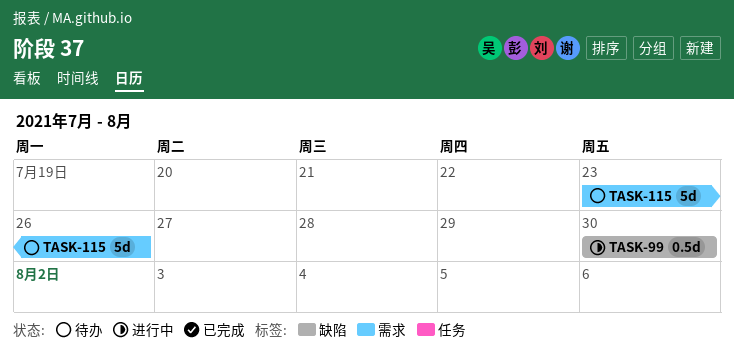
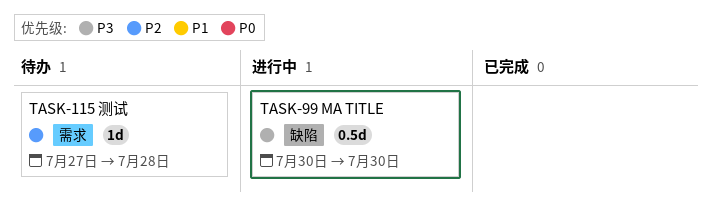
TASK-115, estimate: 5d -> 1d
TASK-115, start: Jul 23 -> Jul 27
TASK-115, due: Jul 26 -> Jul 28

